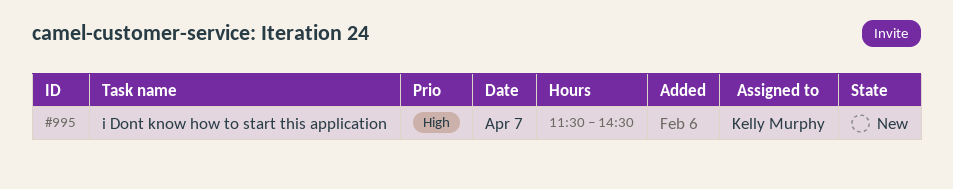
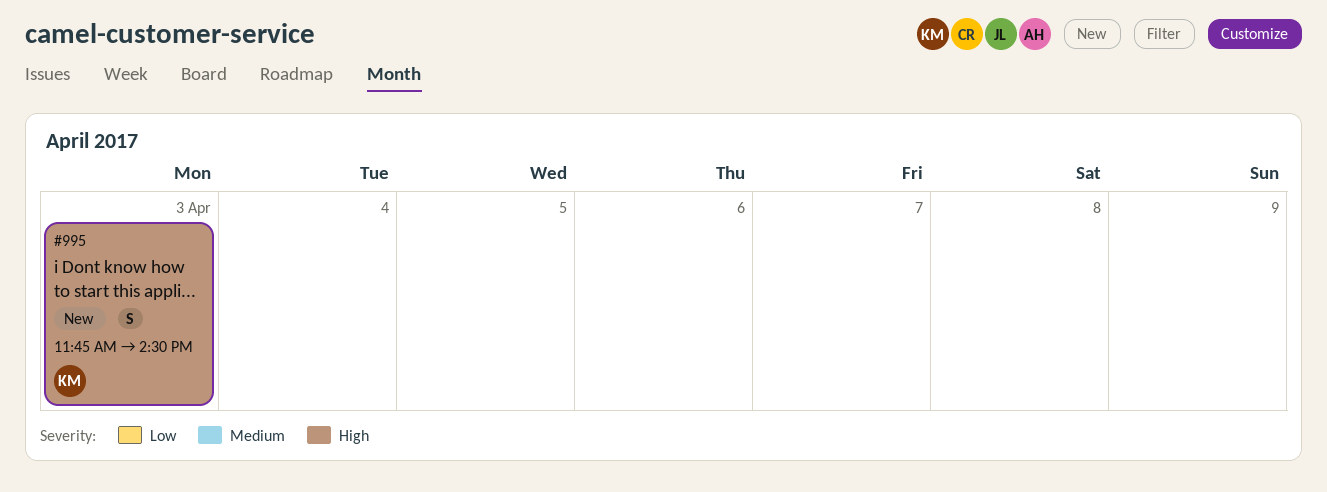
#995, day: Apr 7 -> Apr 3
#995, begins: 11:30 -> 11:45

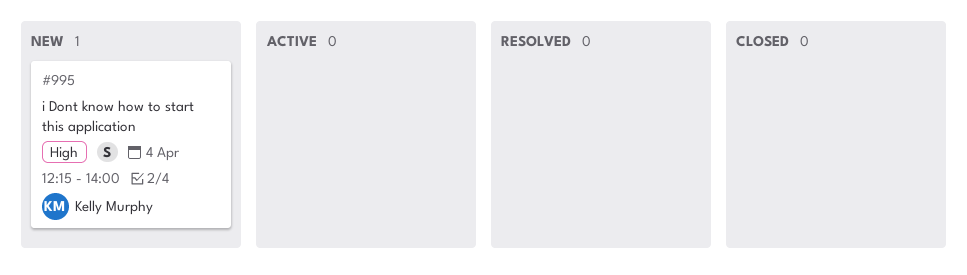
#995, day: Apr 3 -> Apr 4
#995, begins: 11:45 -> 12:15
#995, ends: 14:30 -> 14:00

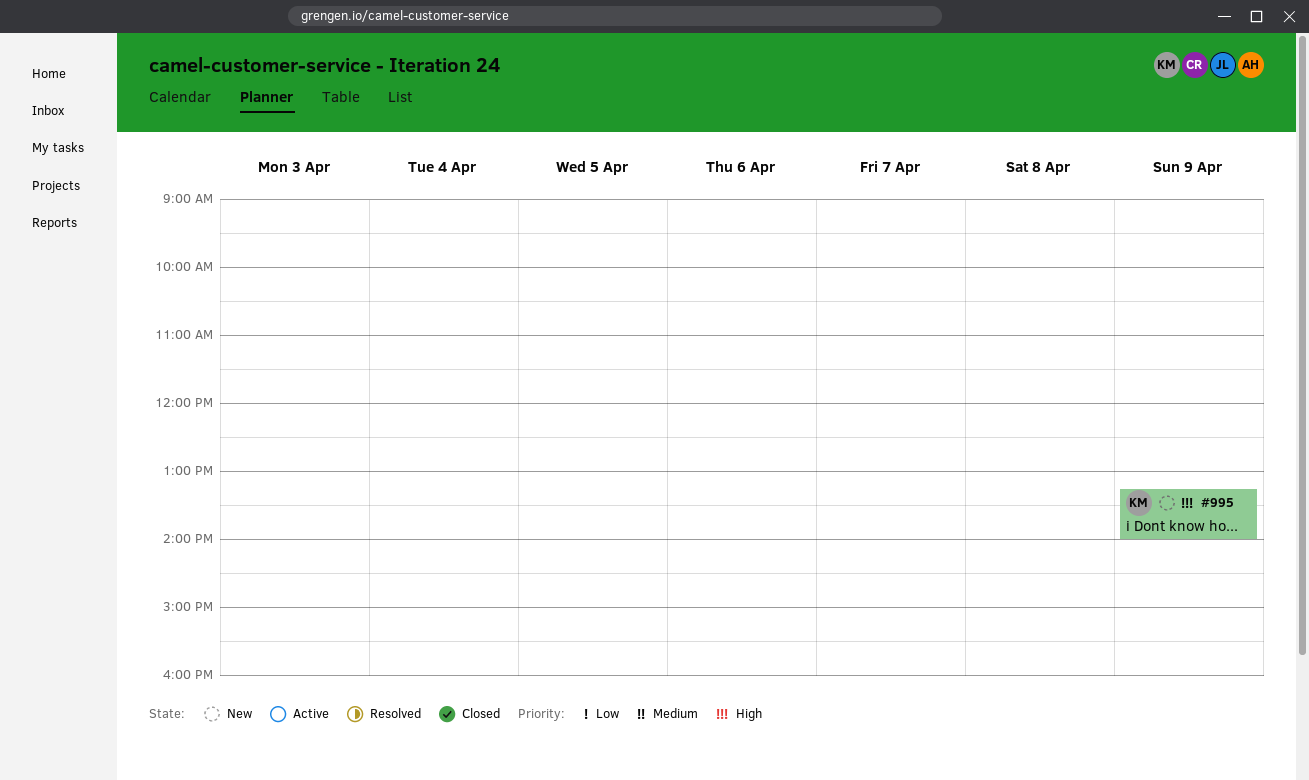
#995, day: Apr 4 -> Apr 9
#995, begins: 12:15 -> 13:15

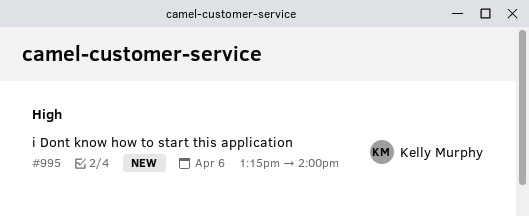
#995, day: Apr 9 -> Apr 6

